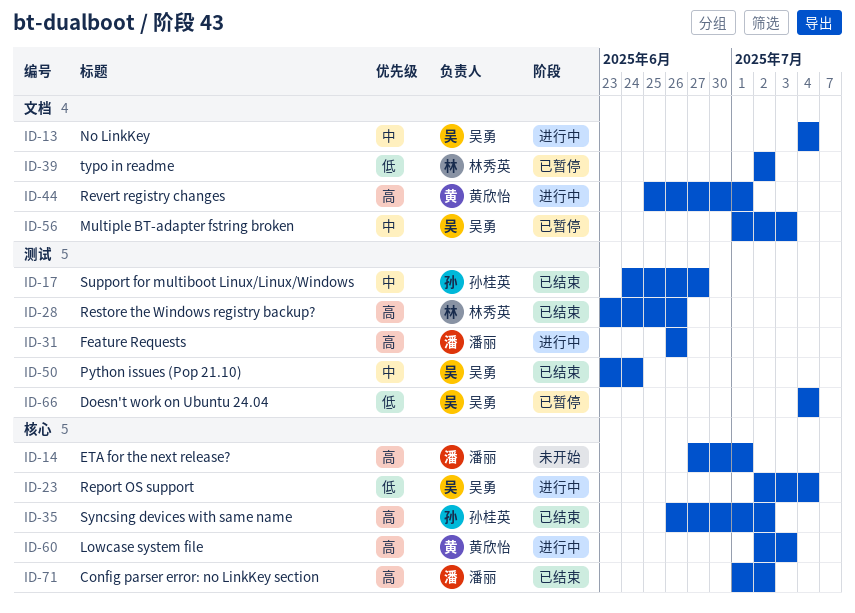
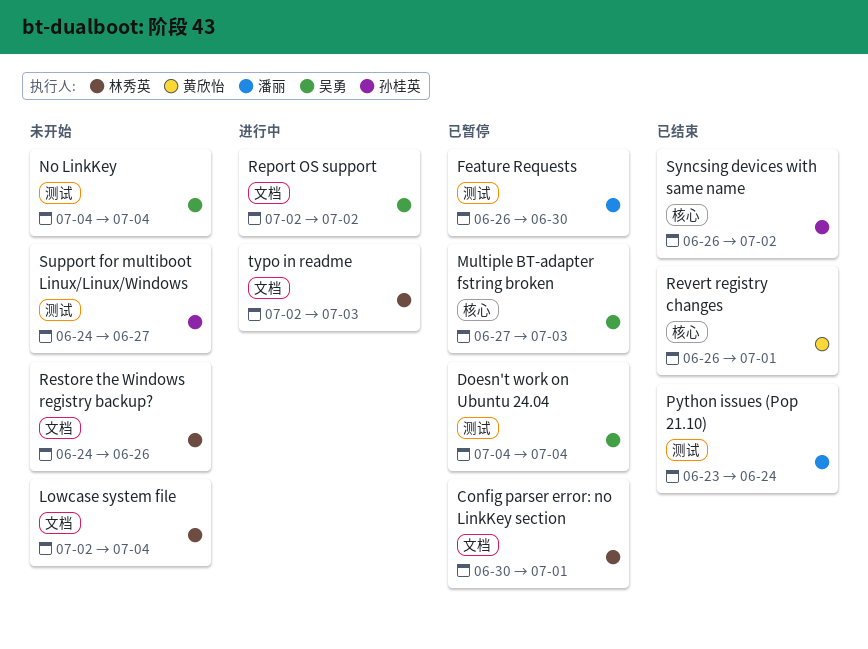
Config parser error: no LinkKey section, status: 已结束 -> 已暂停
Config parser error: no LinkKey section, owner: 潘丽 -> 林秀英
Config parser error: no LinkKey section, label: 核心 -> 文档
Config parser error: no LinkKey section, start: Jul 1 -> Jun 30
Config parser error: no LinkKey section, due: Jul 2 -> Jul 1
ETA for the next release?: present -> none
Feature Requests, status: 进行中 -> 已暂停
Feature Requests, due: Jun 26 -> Jun 30
Lowcase system file, status: 进行中 -> 未开始
Lowcase system file, owner: 黄欣怡 -> 林秀英
Lowcase system file, label: 核心 -> 文档
Lowcase system file, due: Jul 3 -> Jul 4
Multiple BT-adapter fstring broken, label: 文档 -> 核心
Multiple BT-adapter fstring broken, start: Jul 1 -> Jun 27
No LinkKey, status: 进行中 -> 未开始
No LinkKey, label: 文档 -> 测试
Python issues (Pop 21.10), owner: 吴勇 -> 潘丽
Report OS support, label: 核心 -> 文档
Report OS support, due: Jul 4 -> Jul 2
Restore the Windows registry backup?, status: 已结束 -> 未开始
Restore the Windows registry backup?, label: 测试 -> 文档
Restore the Windows registry backup?, start: Jun 23 -> Jun 24
Revert registry changes, status: 进行中 -> 已结束
Revert registry changes, label: 文档 -> 核心
Revert registry changes, start: Jun 25 -> Jun 26
Support for multiboot Linux/Linux/Windows, status: 已结束 -> 未开始
typo in readme, status: 已暂停 -> 进行中
typo in readme, due: Jul 2 -> Jul 3

